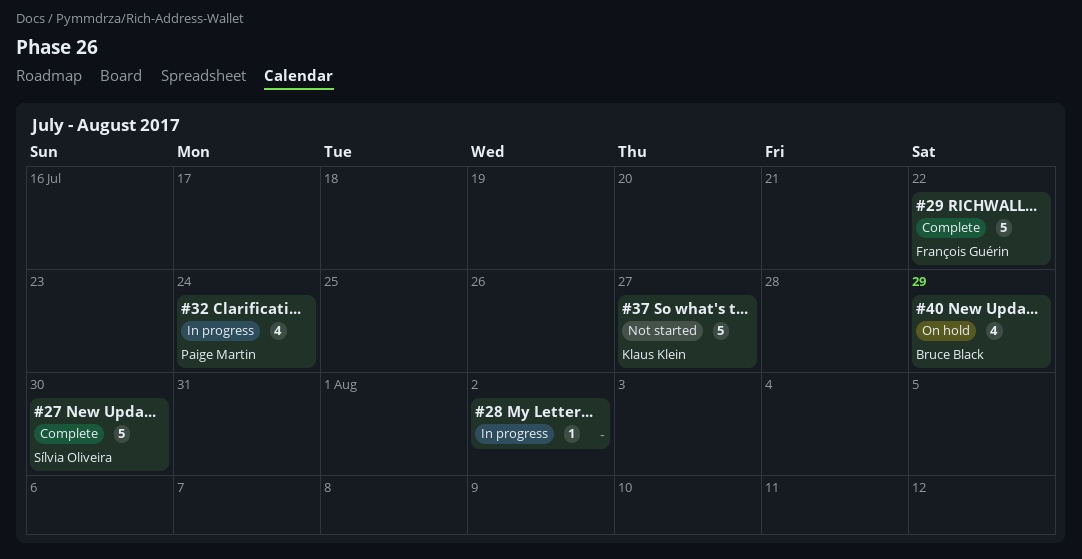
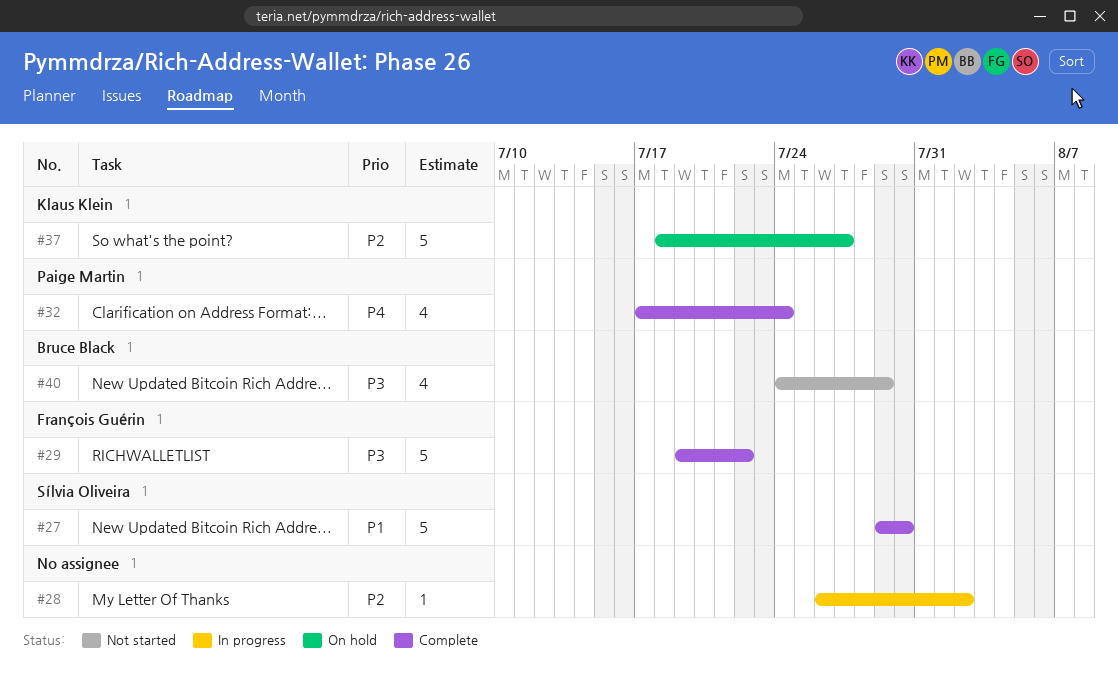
#32, status: In progress -> Complete
#37, status: Not started -> On hold
#40, status: On hold -> Not started

